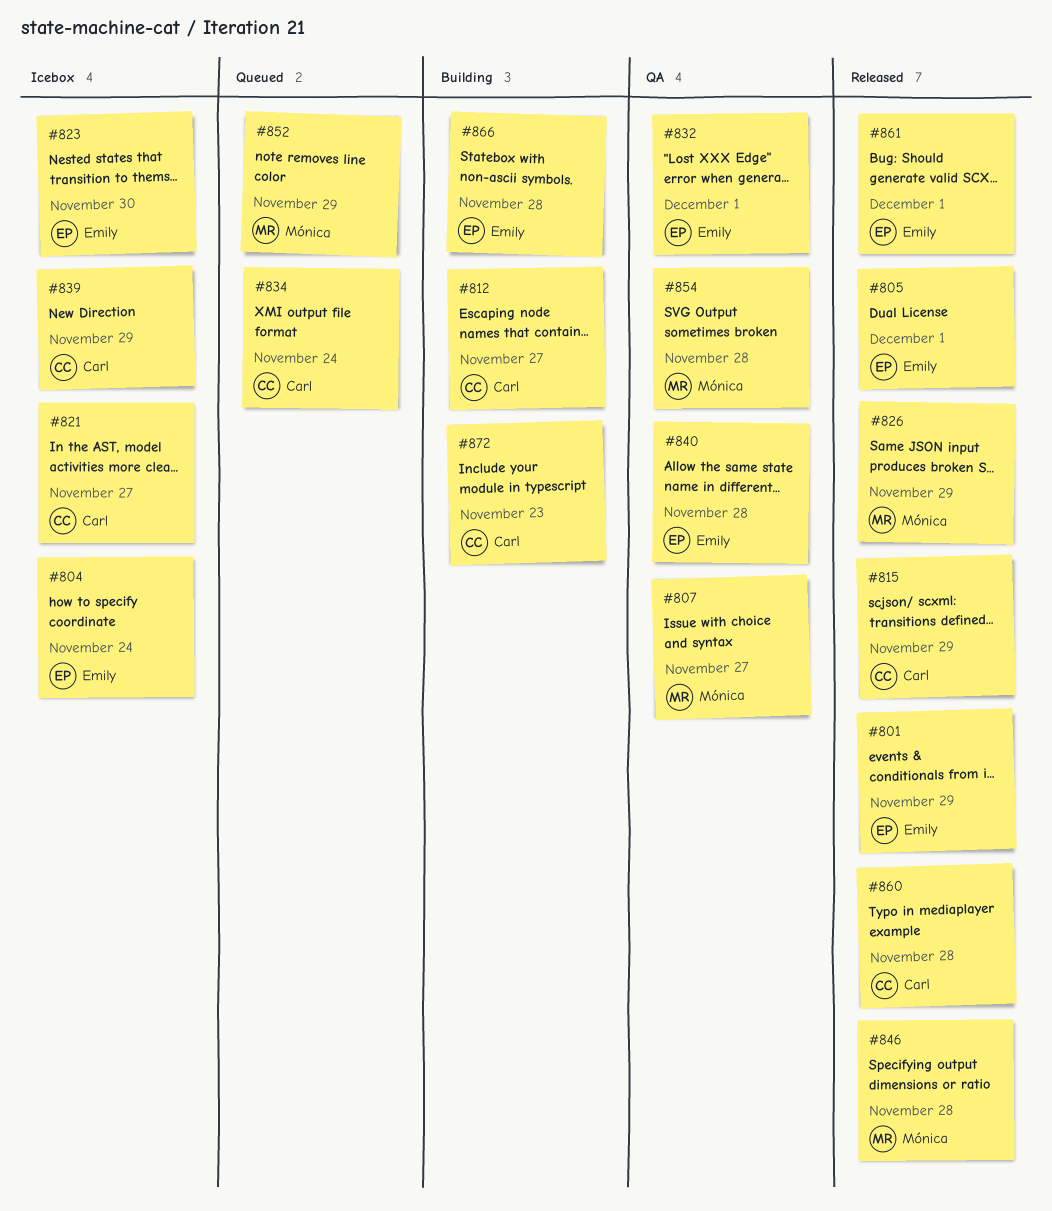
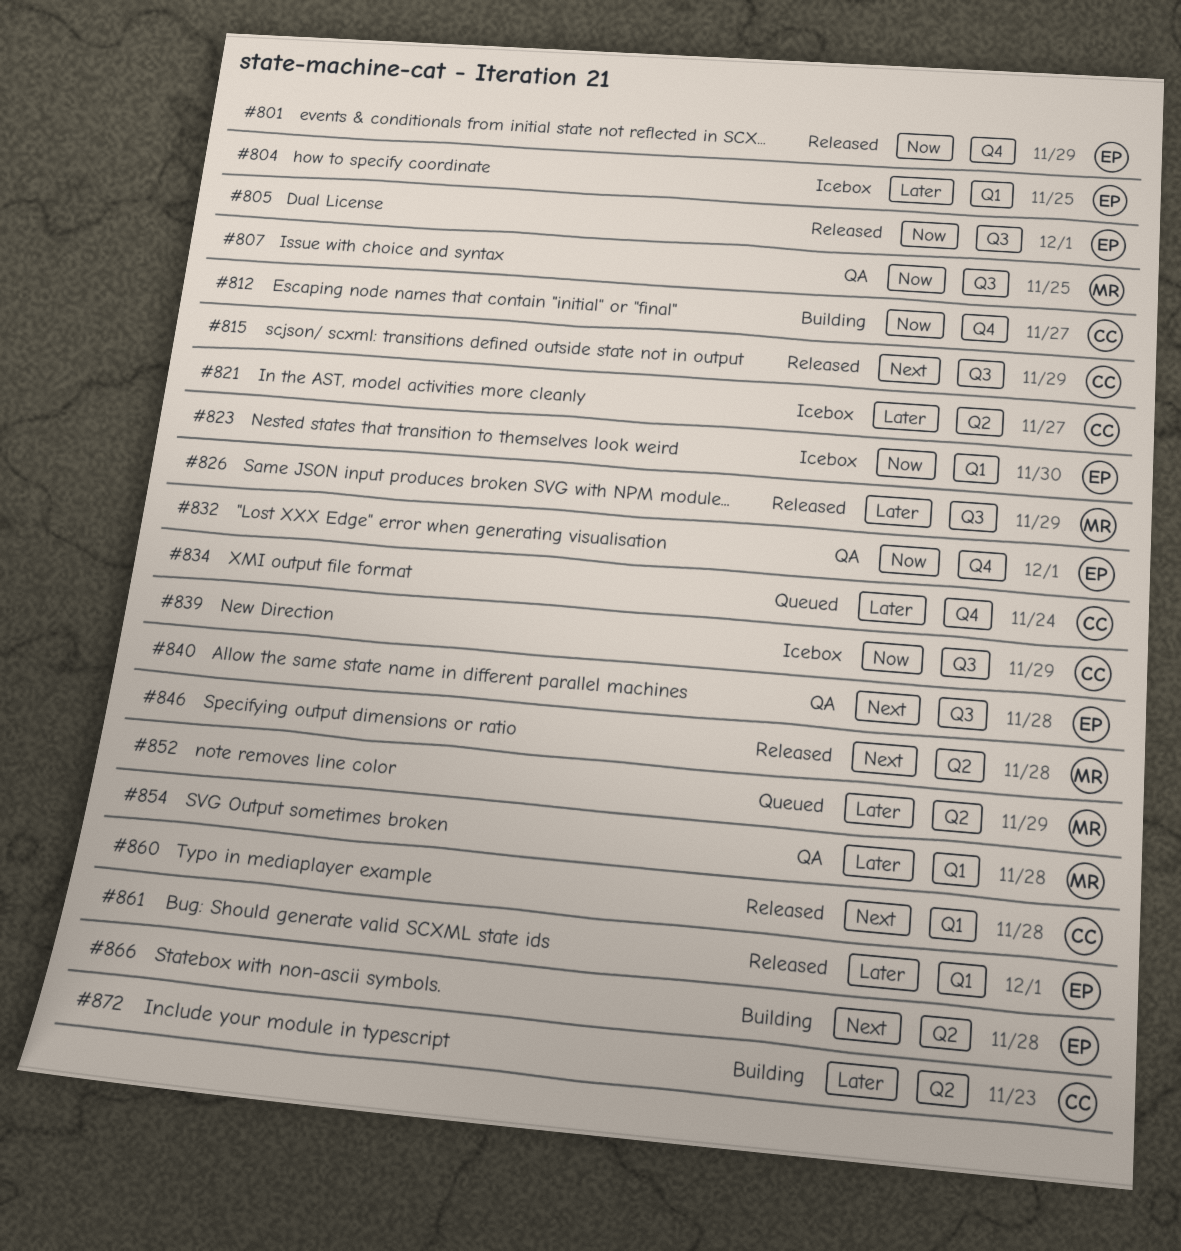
#804, due: Nov 24 -> Nov 25
#807, due: Nov 27 -> Nov 25

